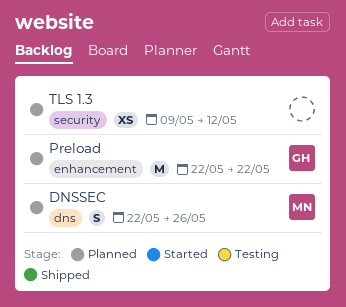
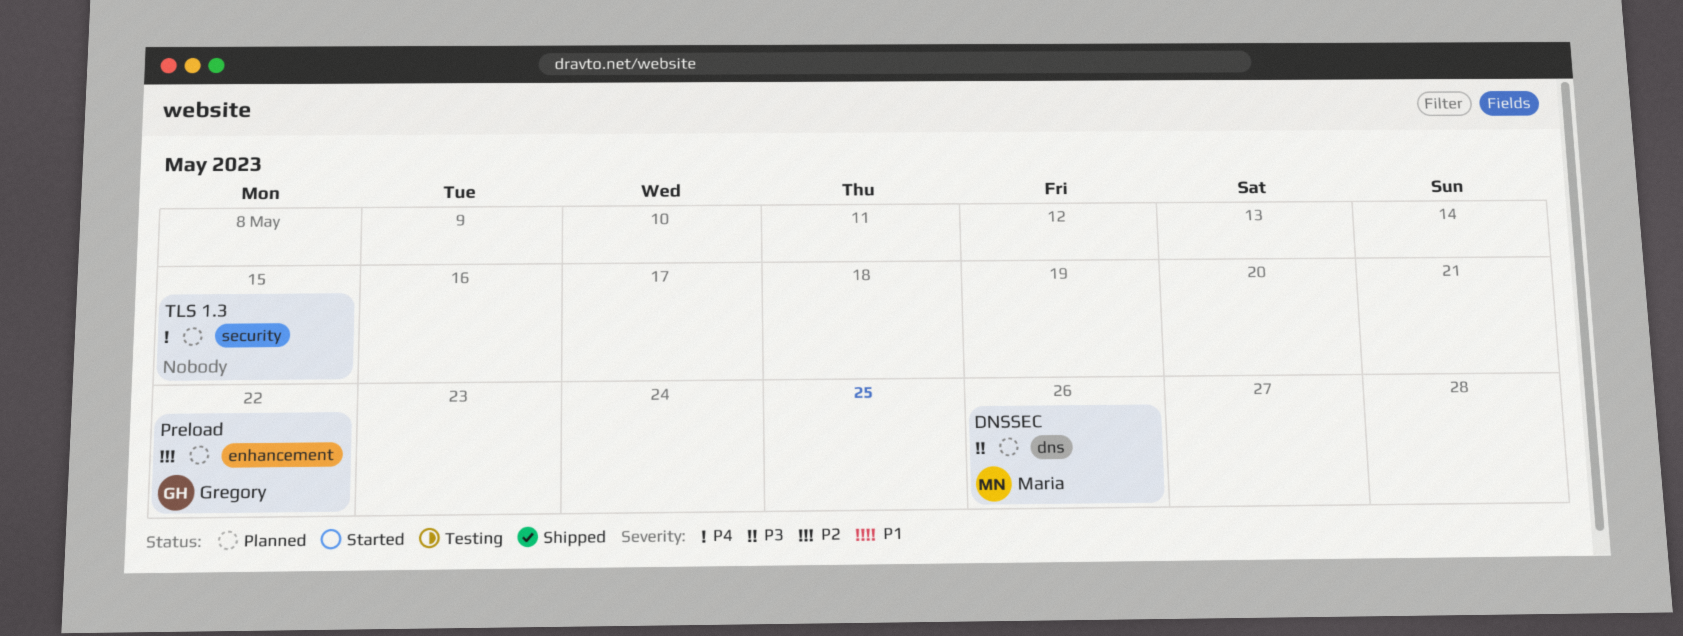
TLS 1.3, due: May 12 -> May 15

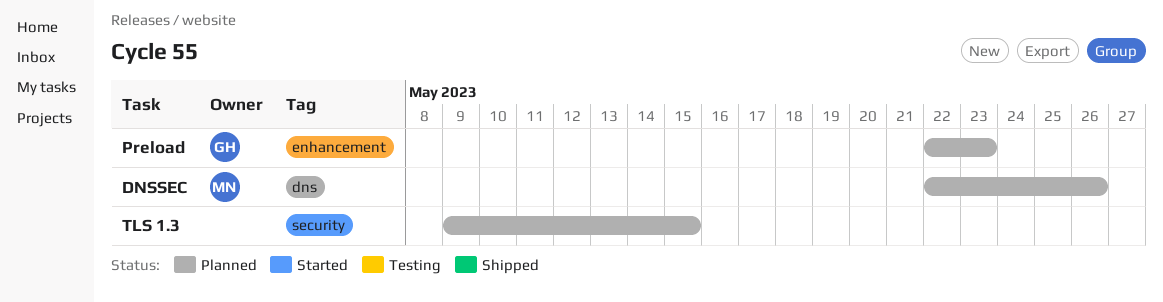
Preload, due: May 22 -> May 23

